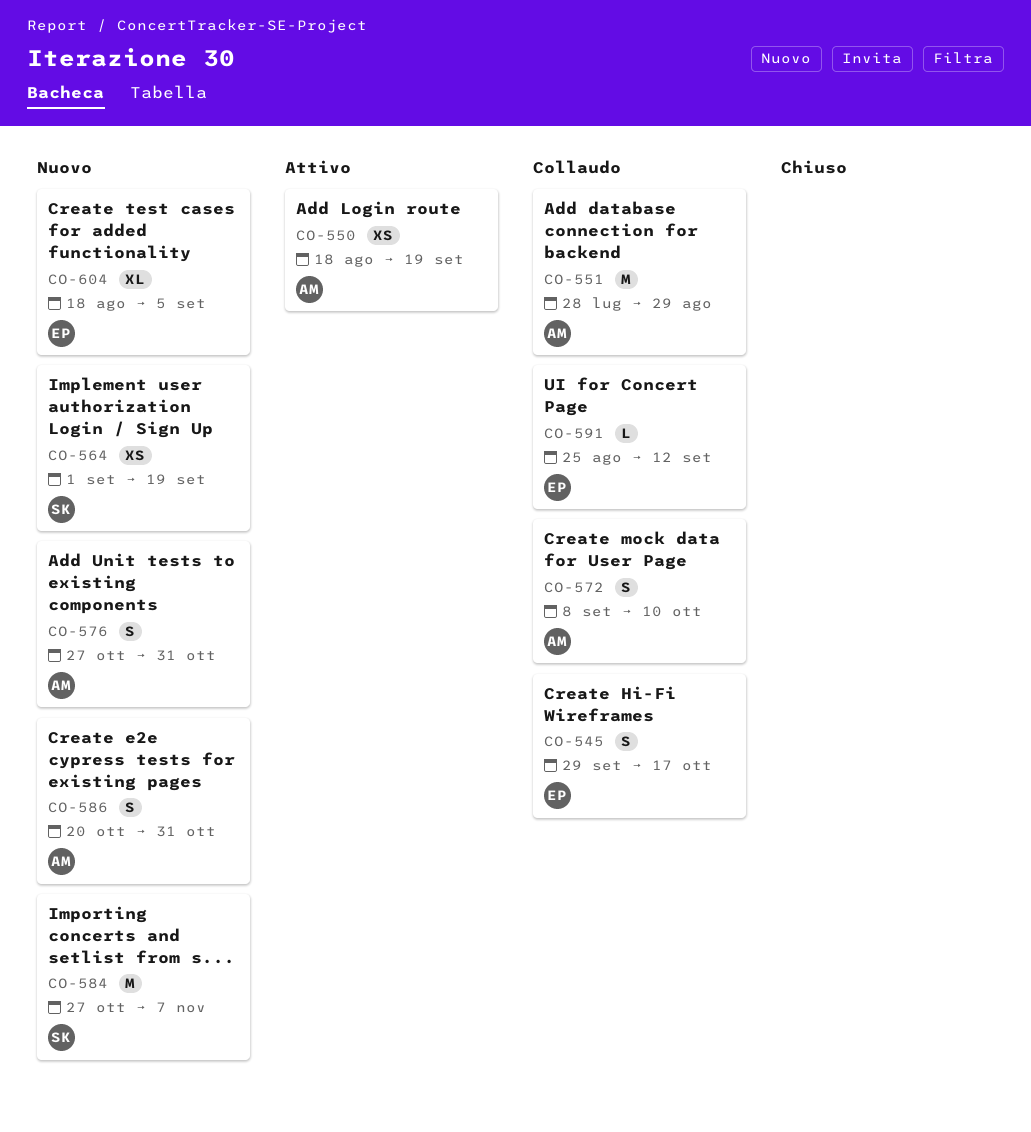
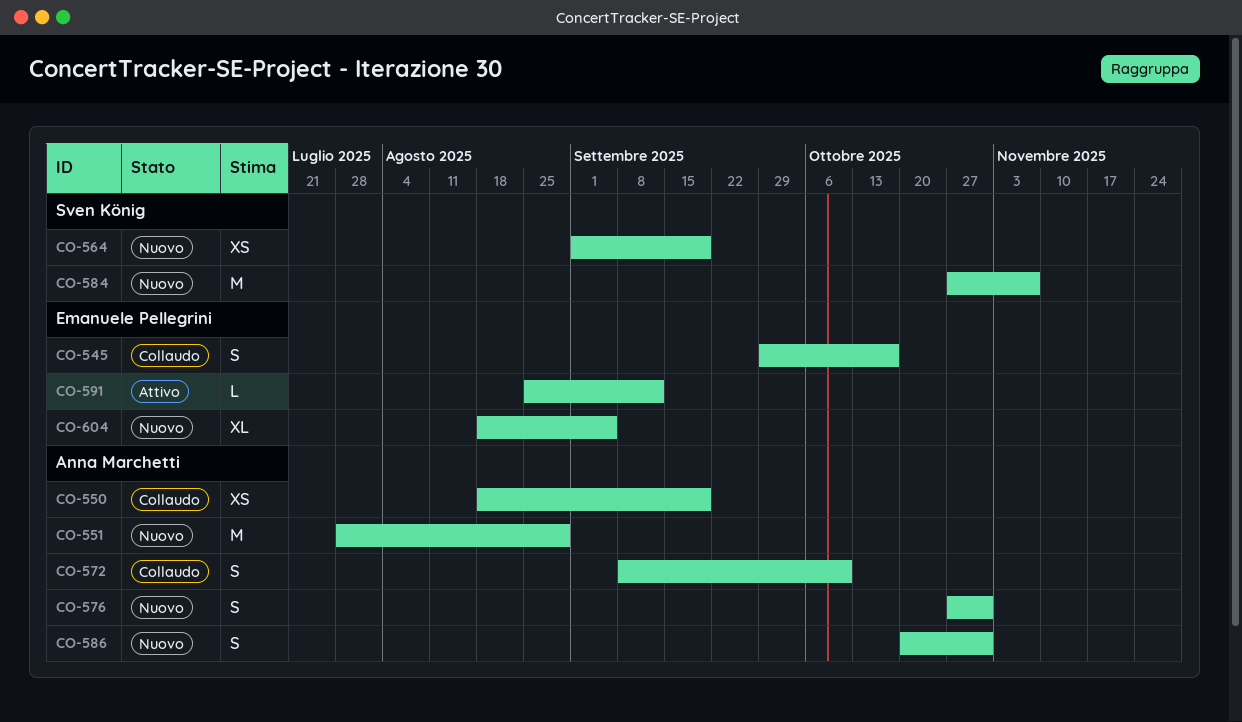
CO-550, status: Attivo -> Collaudo
CO-551, status: Collaudo -> Nuovo
CO-591, status: Collaudo -> Attivo

